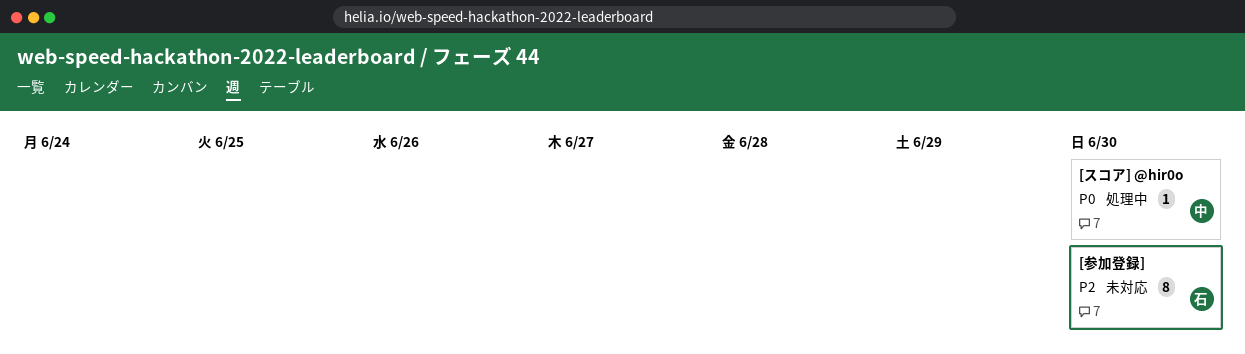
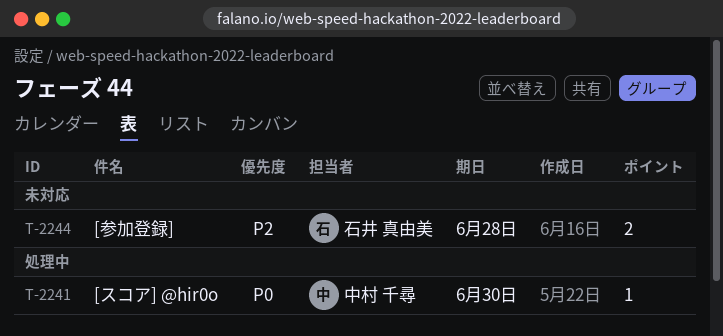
[参加登録], estimate: 8 -> 2
[参加登録], due: Jun 30 -> Jun 28

